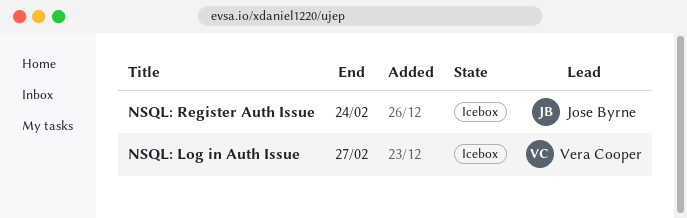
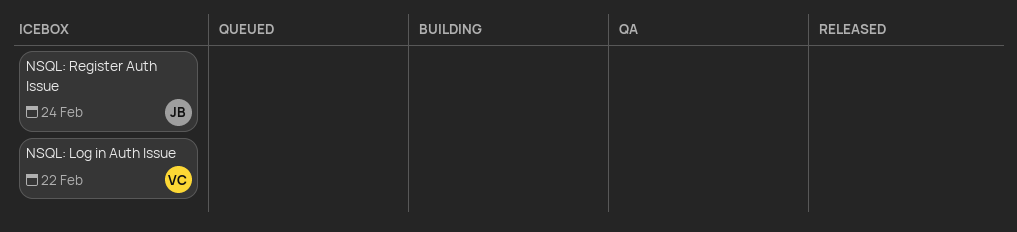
NSQL: Log in Auth Issue, due: Feb 27 -> Feb 22

